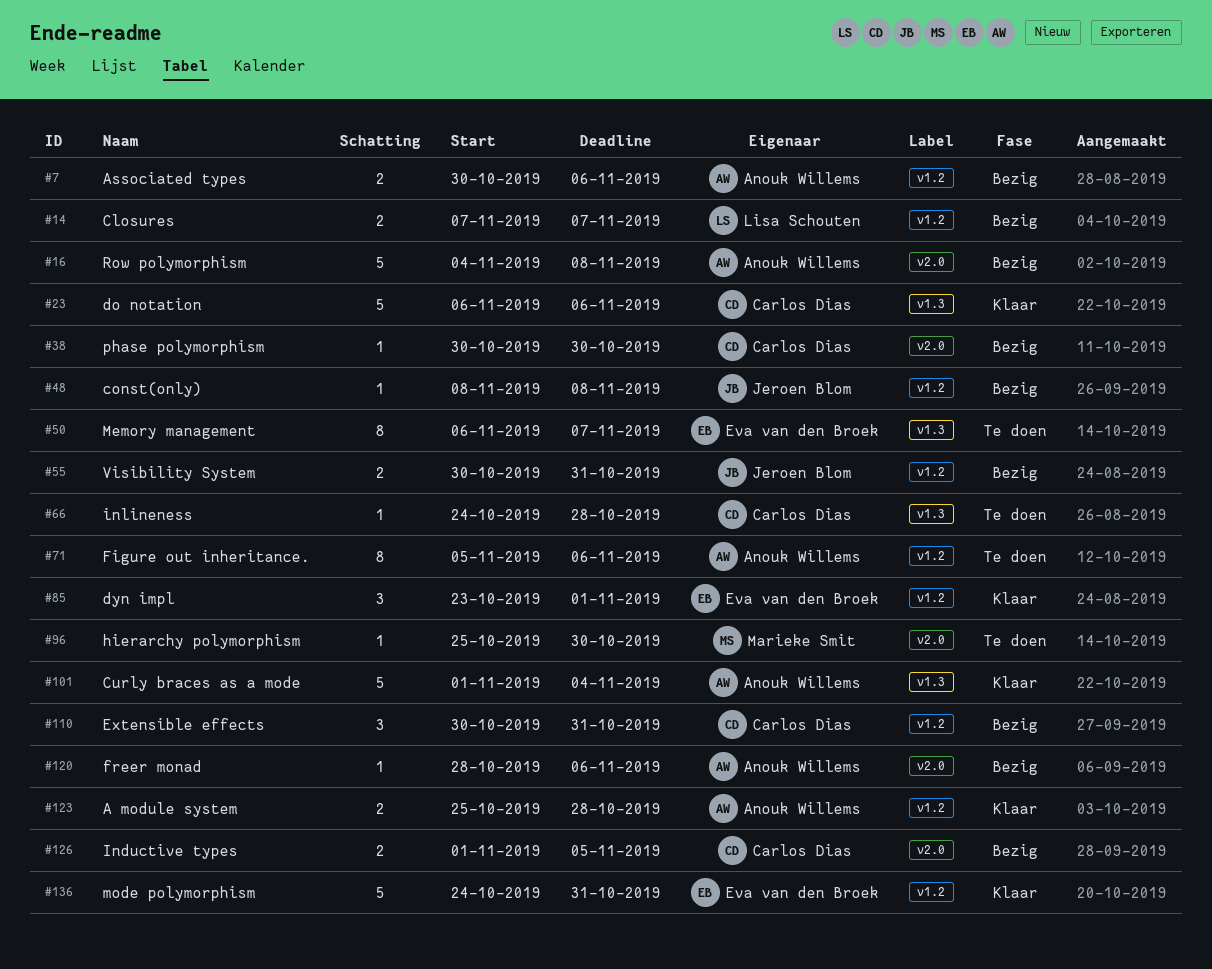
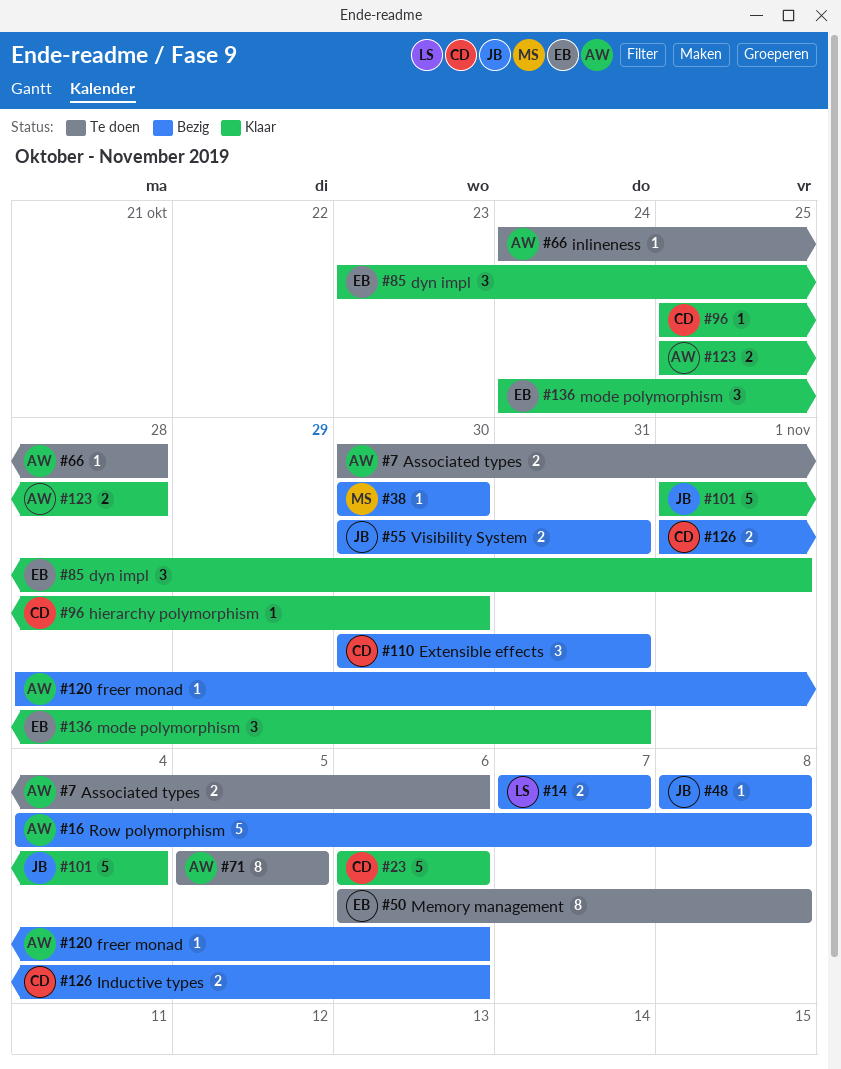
#7, status: Bezig -> Te doen
#38, owner: Carlos Dias -> Marieke Smit
#50, due: Nov 7 -> Nov 8
#66, owner: Carlos Dias -> Anouk Willems
#71, due: Nov 6 -> Nov 5
#96, status: Te doen -> Klaar
#96, owner: Marieke Smit -> Carlos Dias
#101, owner: Anouk Willems -> Jeroen Blom
#126, due: Nov 5 -> Nov 6
#136, estimate: 5 -> 3

